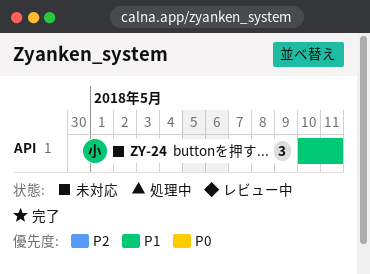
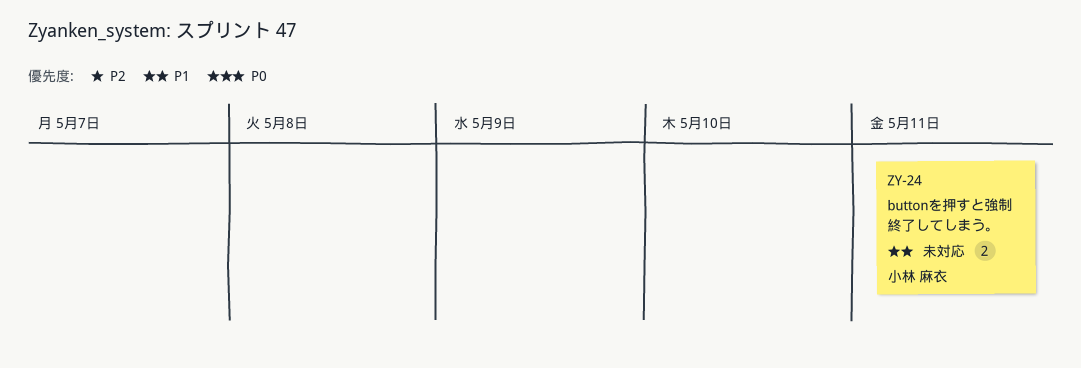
ZY-24, estimate: 3 -> 2

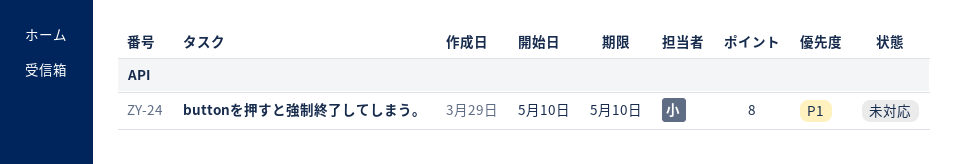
ZY-24, estimate: 2 -> 8
ZY-24, due: May 11 -> May 10

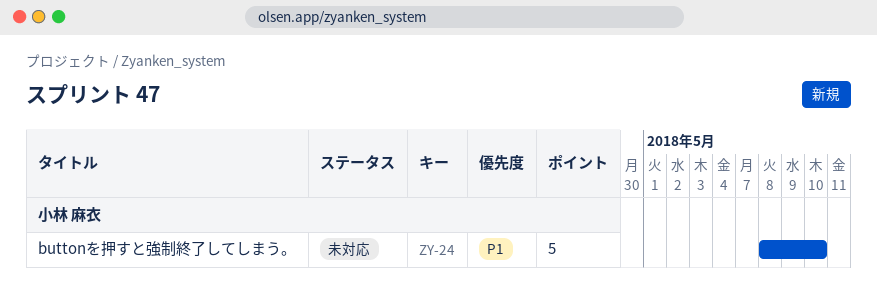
ZY-24, estimate: 8 -> 5
ZY-24, start: May 10 -> May 8

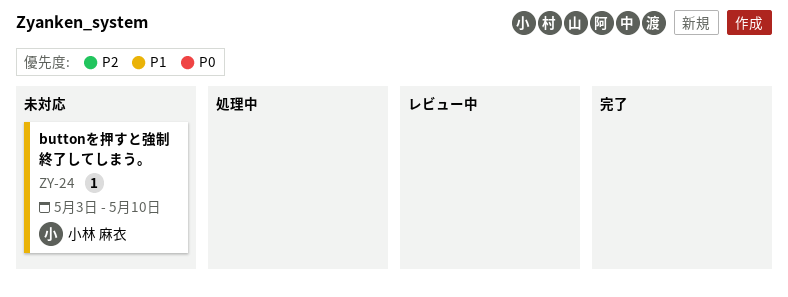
ZY-24, estimate: 5 -> 1
ZY-24, start: May 8 -> May 3

